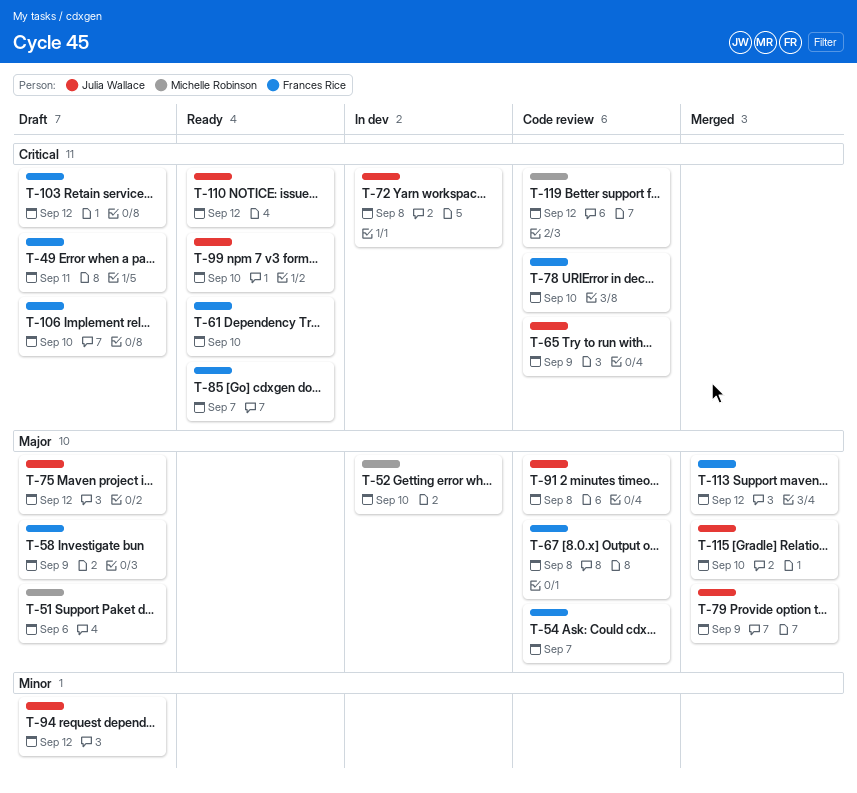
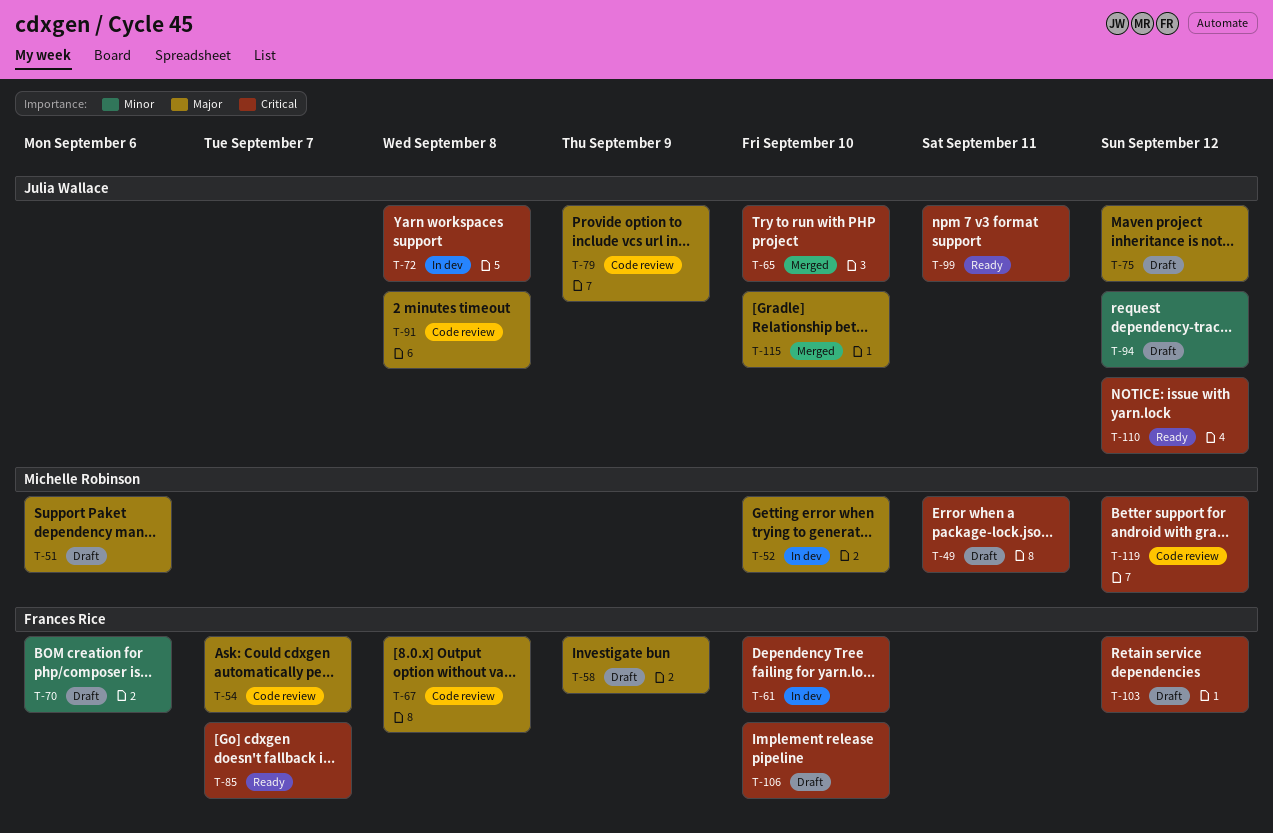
T-49, owner: Frances Rice -> Michelle Robinson
T-61, status: Ready -> In dev
T-65, status: Code review -> Merged
T-65, due: Sep 9 -> Sep 10
T-70: none -> present
T-78: present -> none
T-79, status: Merged -> Code review
T-99, due: Sep 10 -> Sep 11
T-113: present -> none

